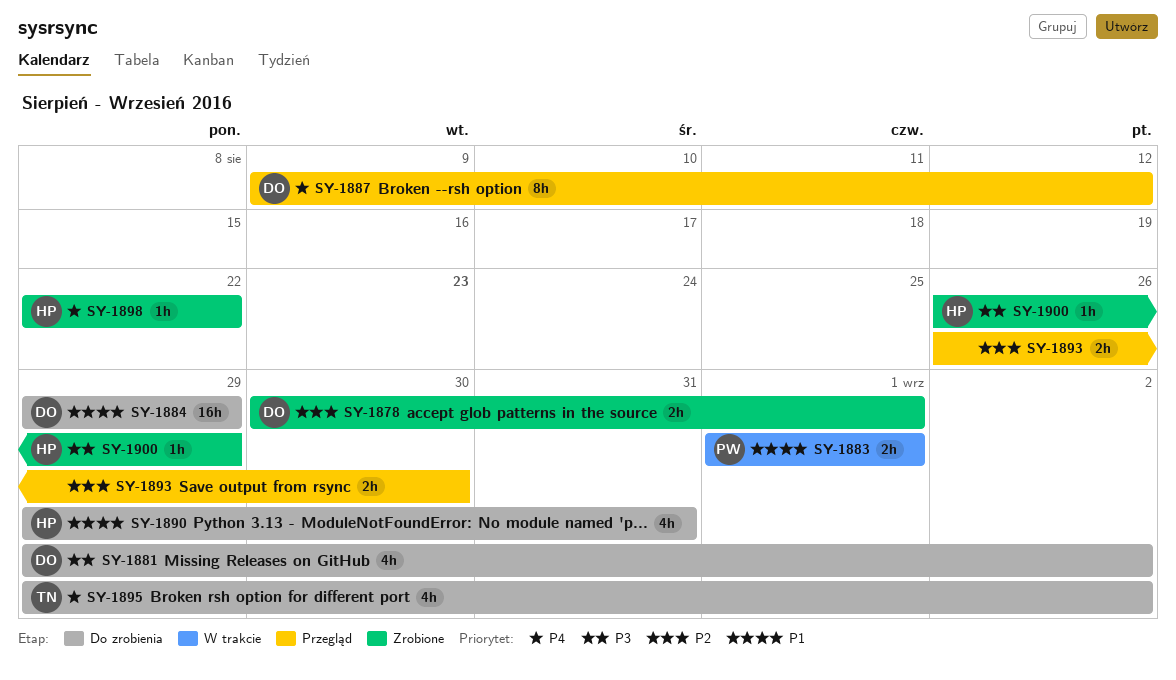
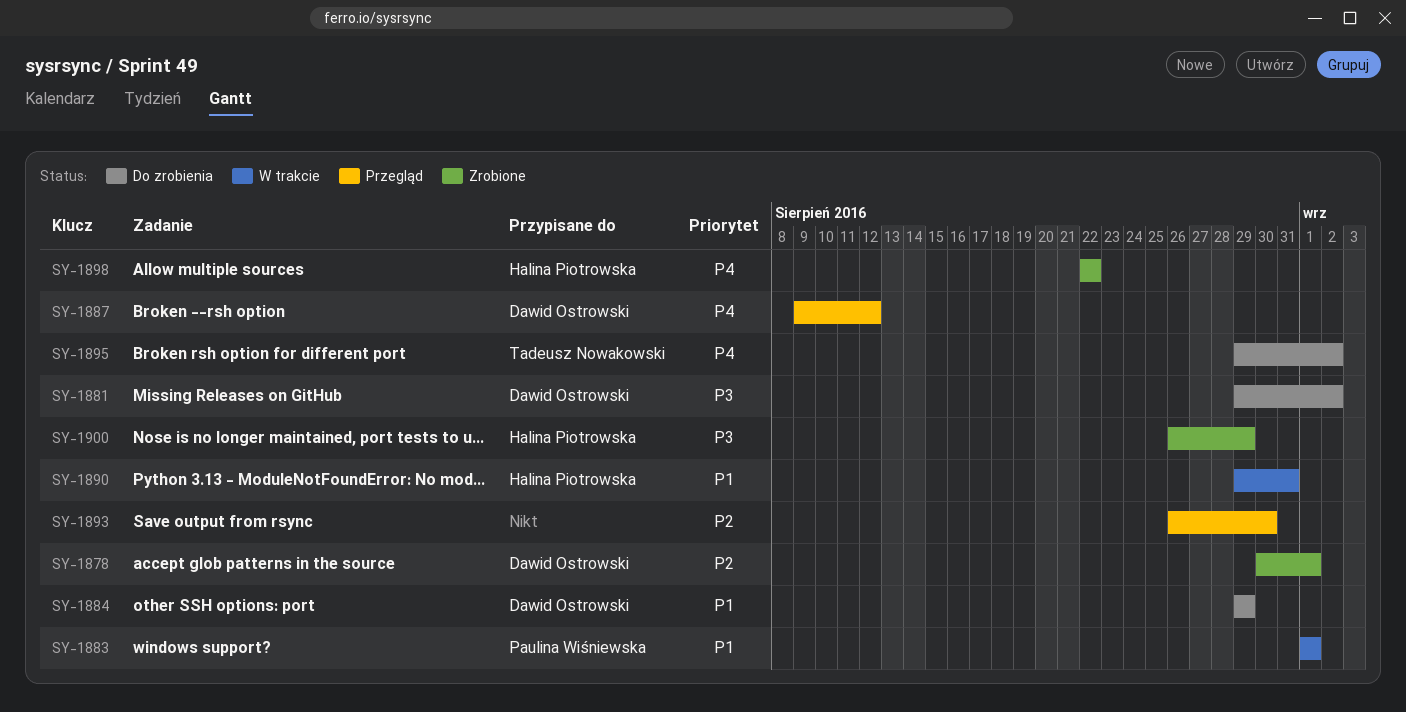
SY-1890, status: Do zrobienia -> W trakcie

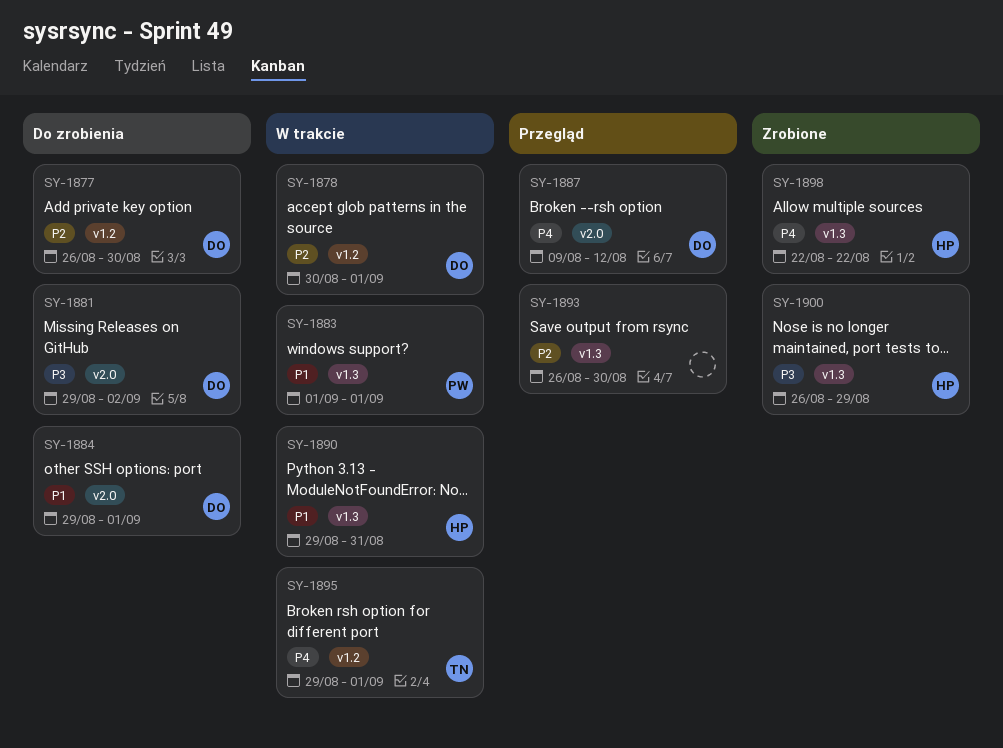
SY-1877: none -> present
SY-1878, status: Zrobione -> W trakcie
SY-1884, due: Aug 29 -> Sep 1
SY-1895, status: Do zrobienia -> W trakcie
SY-1895, due: Sep 2 -> Sep 1

